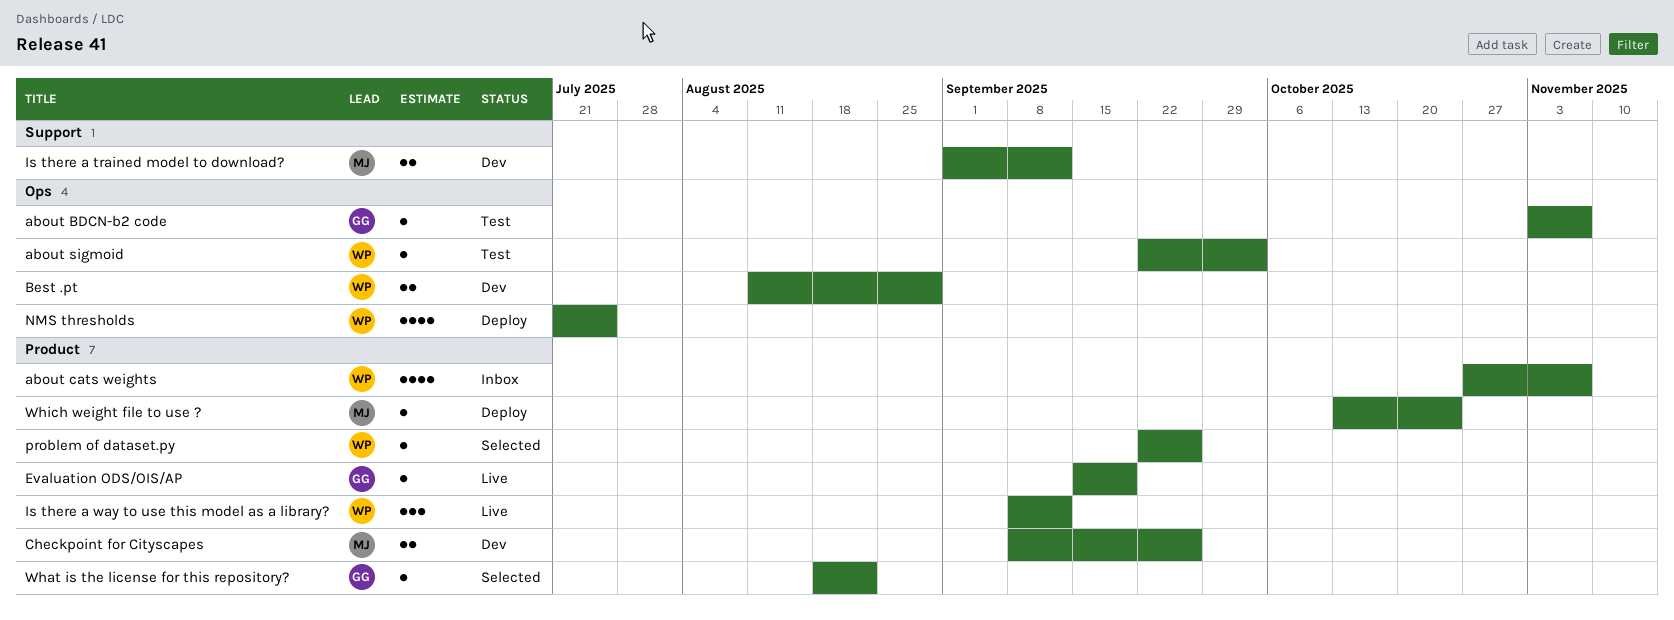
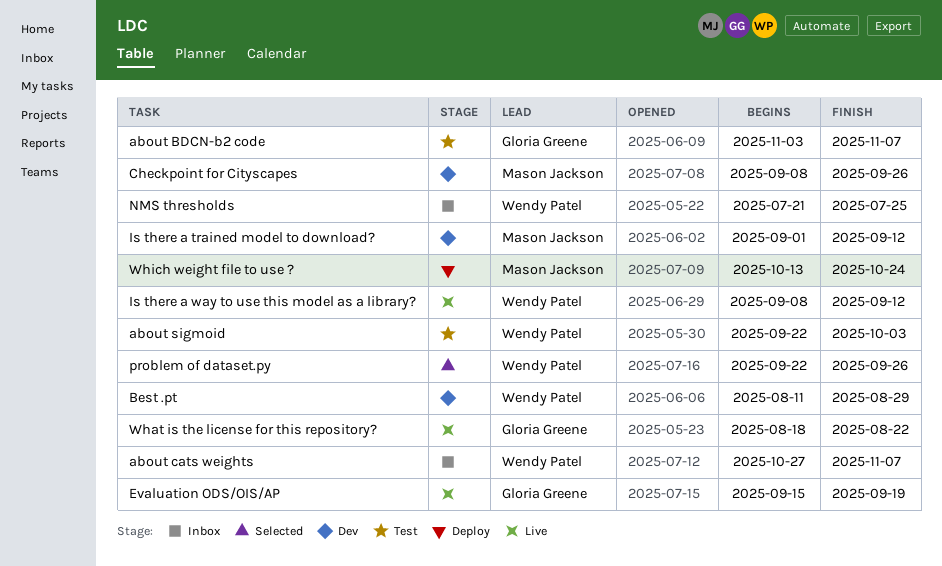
NMS thresholds, status: Deploy -> Inbox
What is the license for this repository?, status: Selected -> Live

